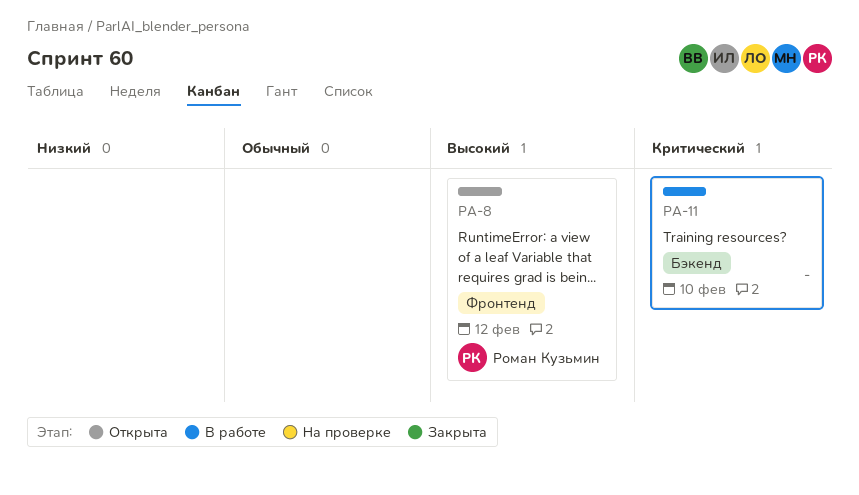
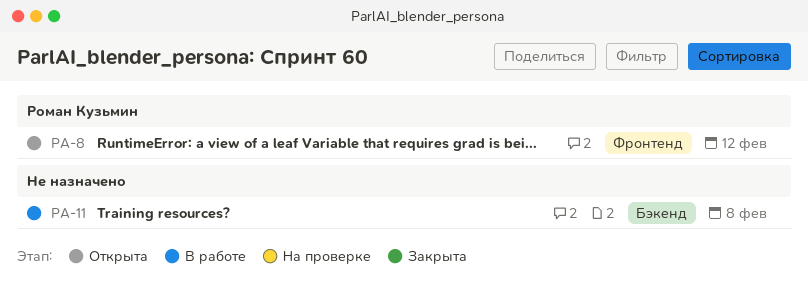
PA-11, due: Feb 10 -> Feb 8

